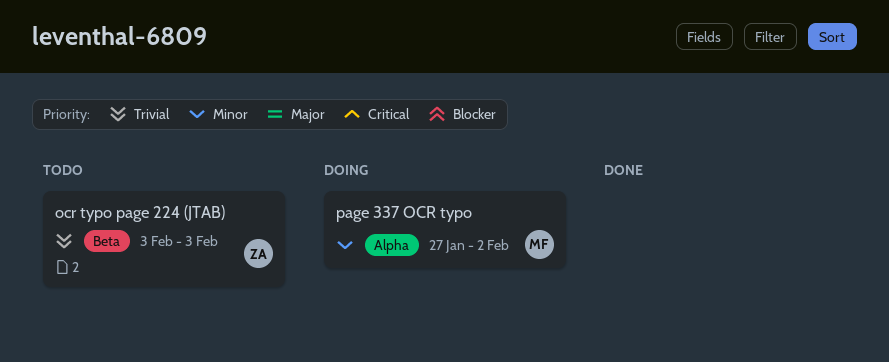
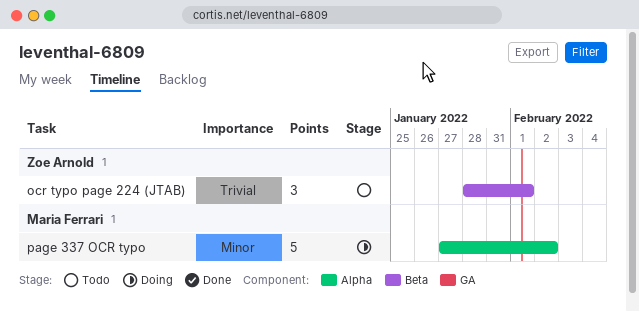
ocr typo page 224 (JTAB), start: Feb 3 -> Jan 28
ocr typo page 224 (JTAB), due: Feb 3 -> Feb 1

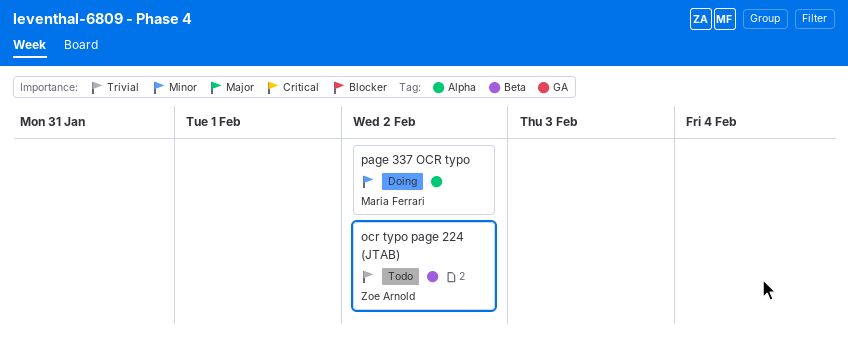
ocr typo page 224 (JTAB), due: Feb 1 -> Feb 2

